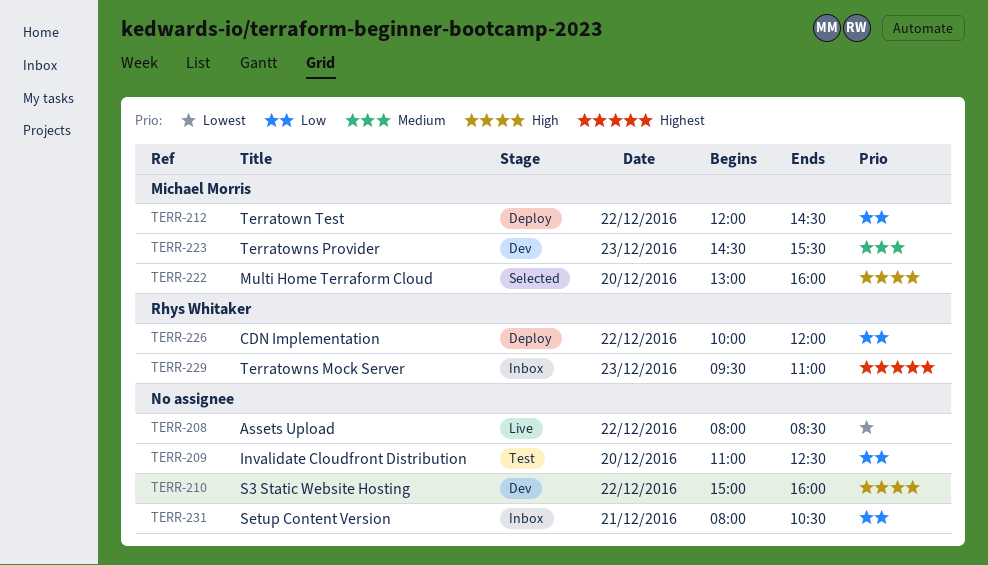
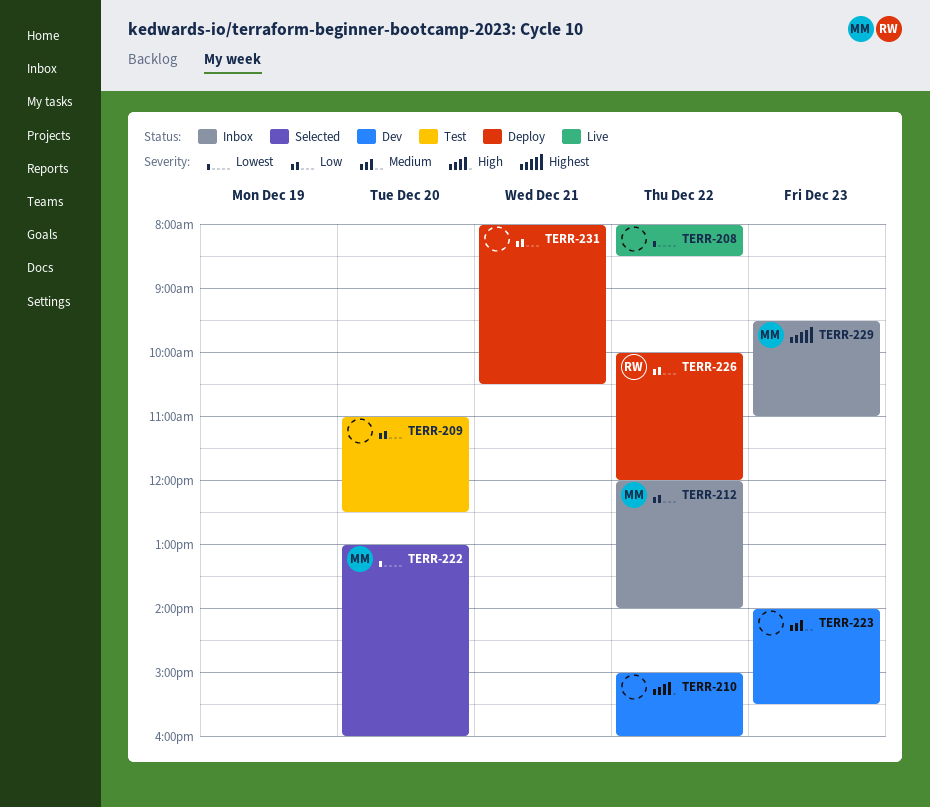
TERR-212, status: Deploy -> Inbox
TERR-212, ends: 14:30 -> 14:00
TERR-222, priority: High -> Lowest
TERR-223, owner: Michael Morris -> none
TERR-223, begins: 14:30 -> 14:00
TERR-229, owner: Rhys Whitaker -> Michael Morris
TERR-231, status: Inbox -> Deploy

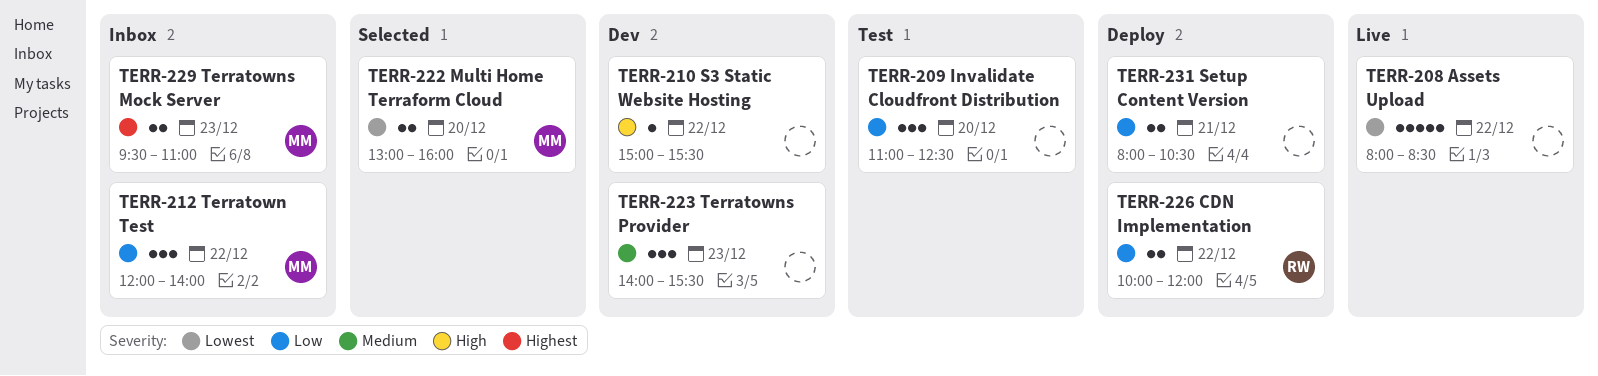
TERR-210, ends: 16:00 -> 15:30

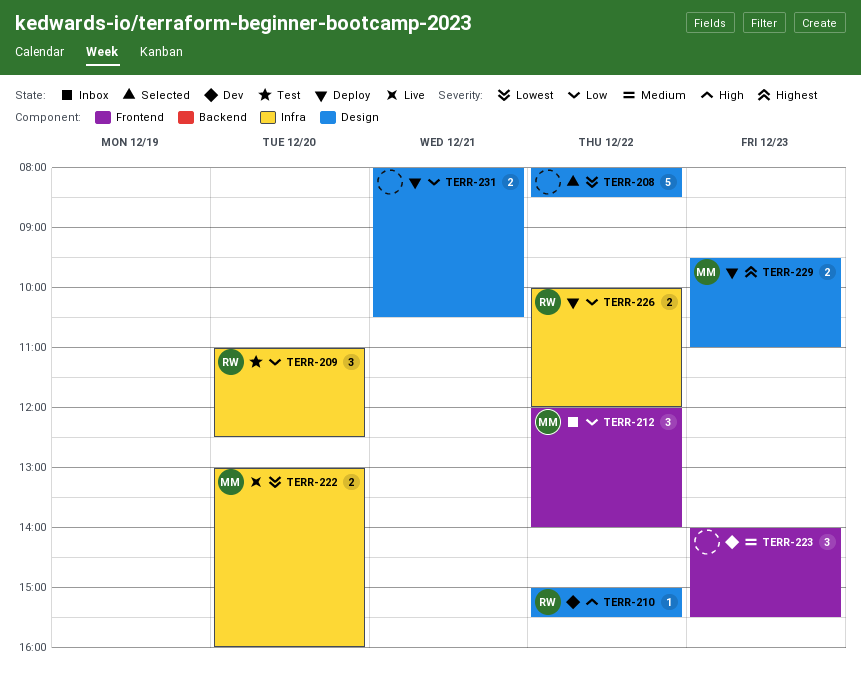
TERR-208, status: Live -> Selected
TERR-209, owner: none -> RW
TERR-210, owner: none -> RW
TERR-222, status: Selected -> Live
TERR-229, status: Inbox -> Deploy

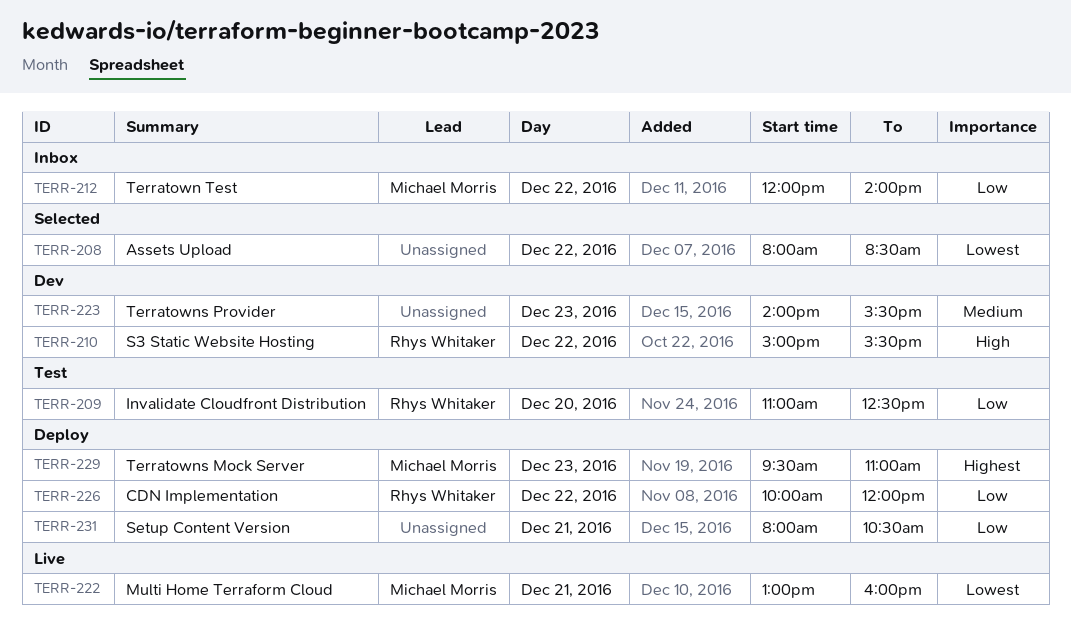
TERR-222, day: Dec 20 -> Dec 21

